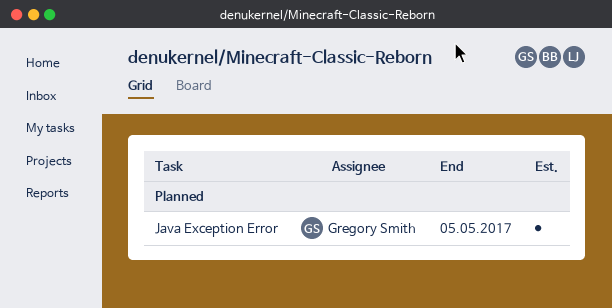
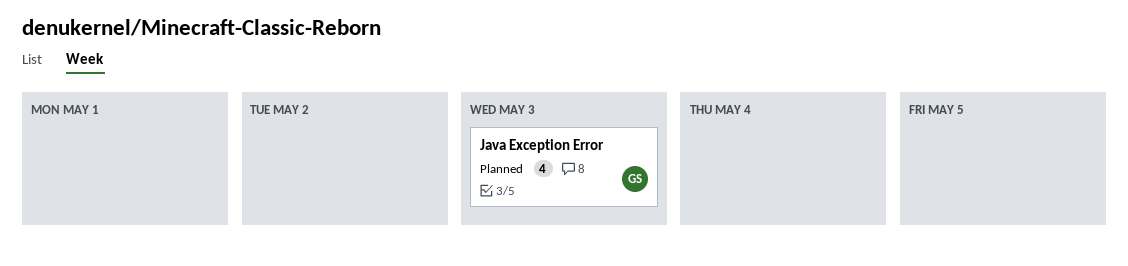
Java Exception Error, estimate: 1 -> 4
Java Exception Error, due: May 5 -> May 3

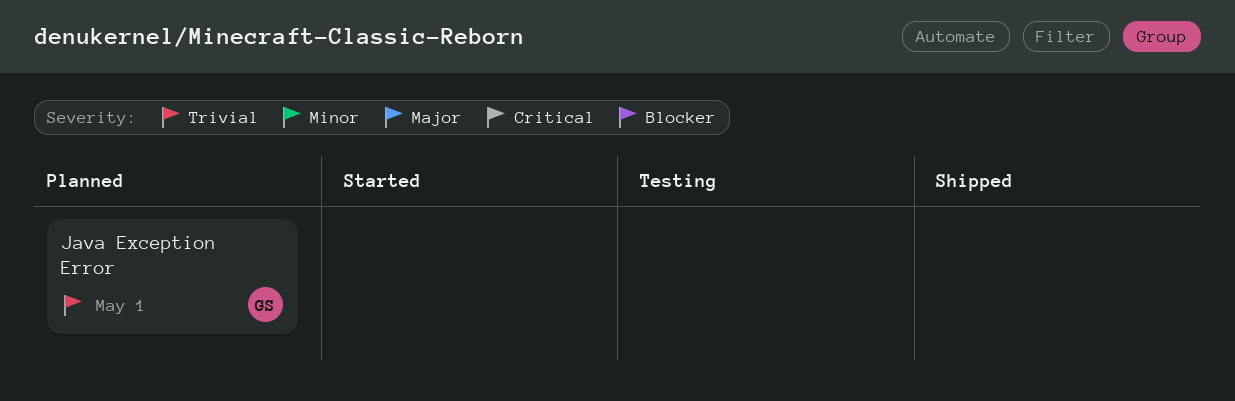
Java Exception Error, due: May 3 -> May 1

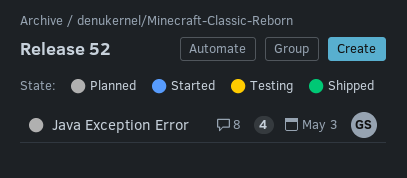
Java Exception Error, due: May 1 -> May 3

